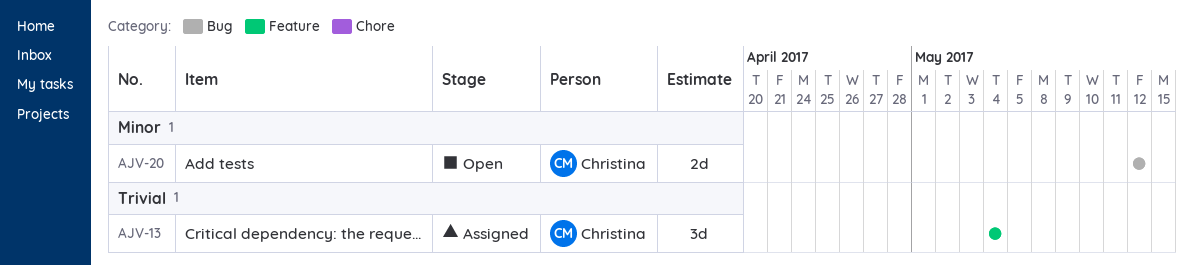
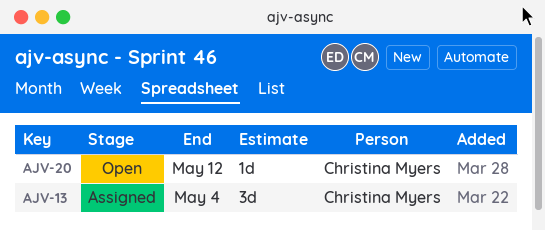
AJV-20, estimate: 2d -> 1d

